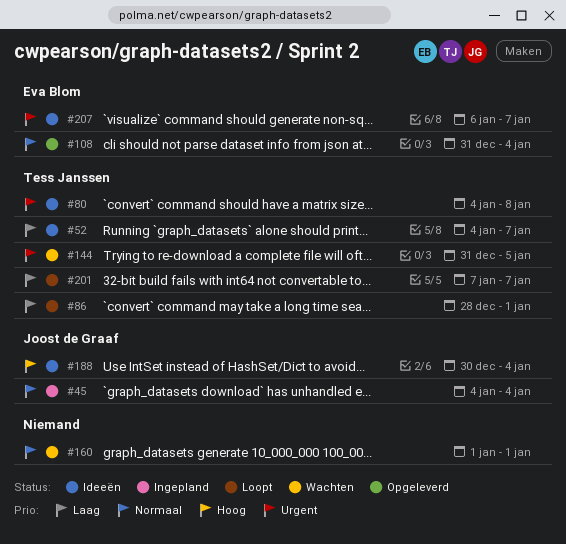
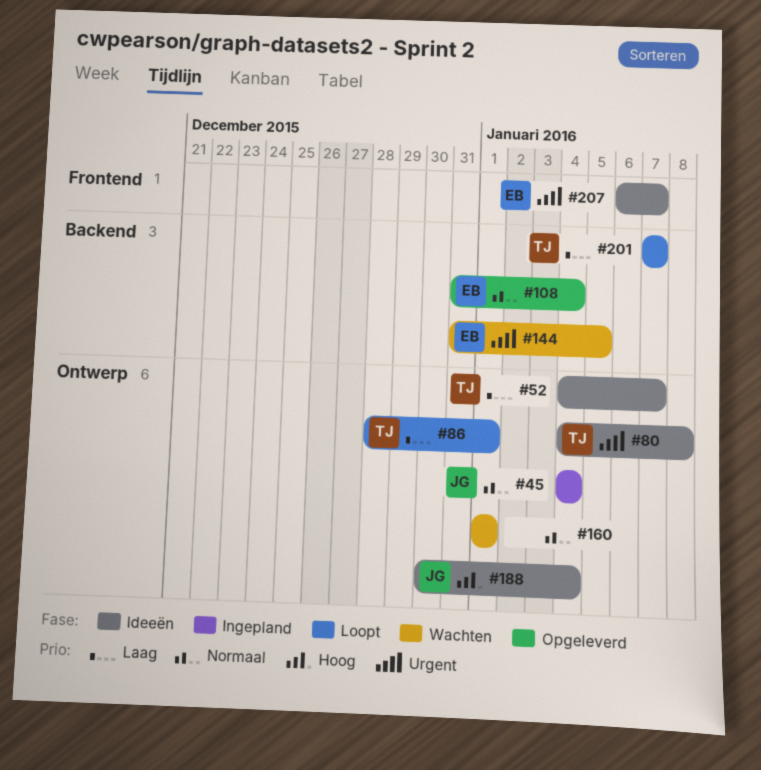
#144, owner: Tess Janssen -> Eva Blom

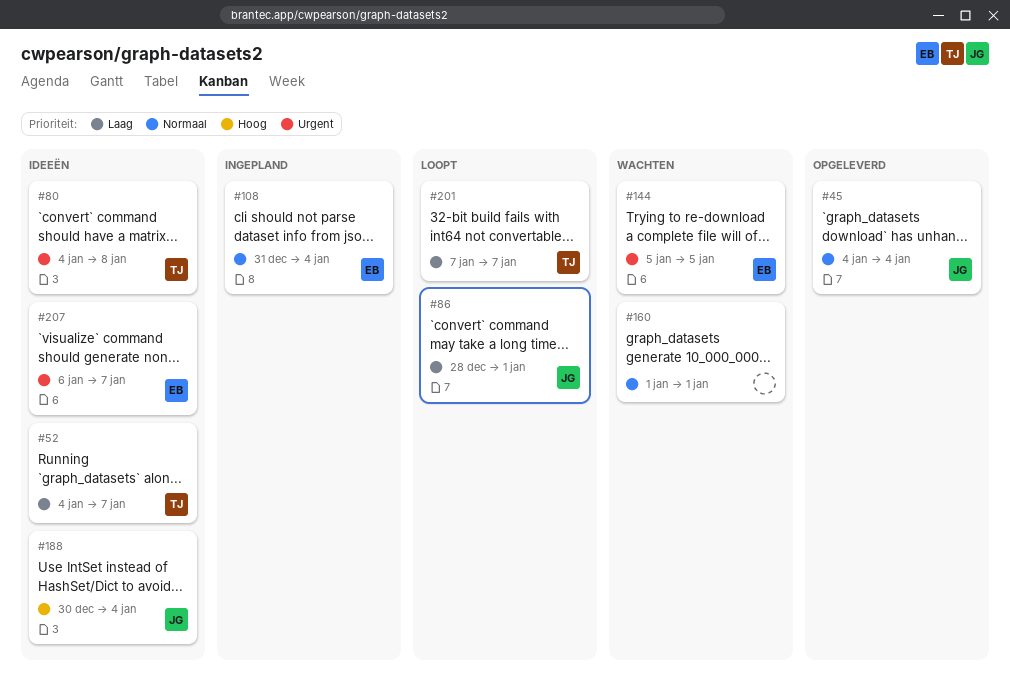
#45, status: Ingepland -> Opgeleverd
#86, owner: TJ -> JG
#108, status: Opgeleverd -> Ingepland
#144, start: Dec 31 -> Jan 5

